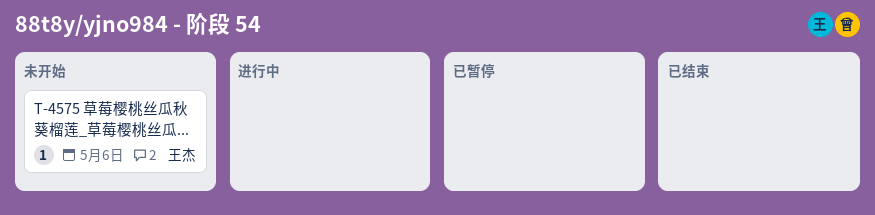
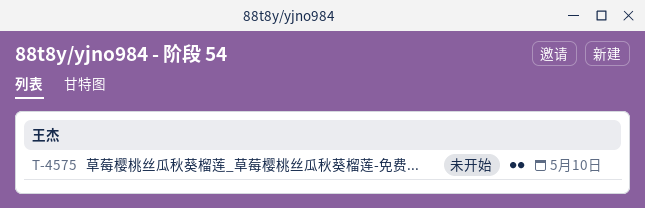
T-4575, estimate: 1 -> 2
T-4575, due: May 6 -> May 10

